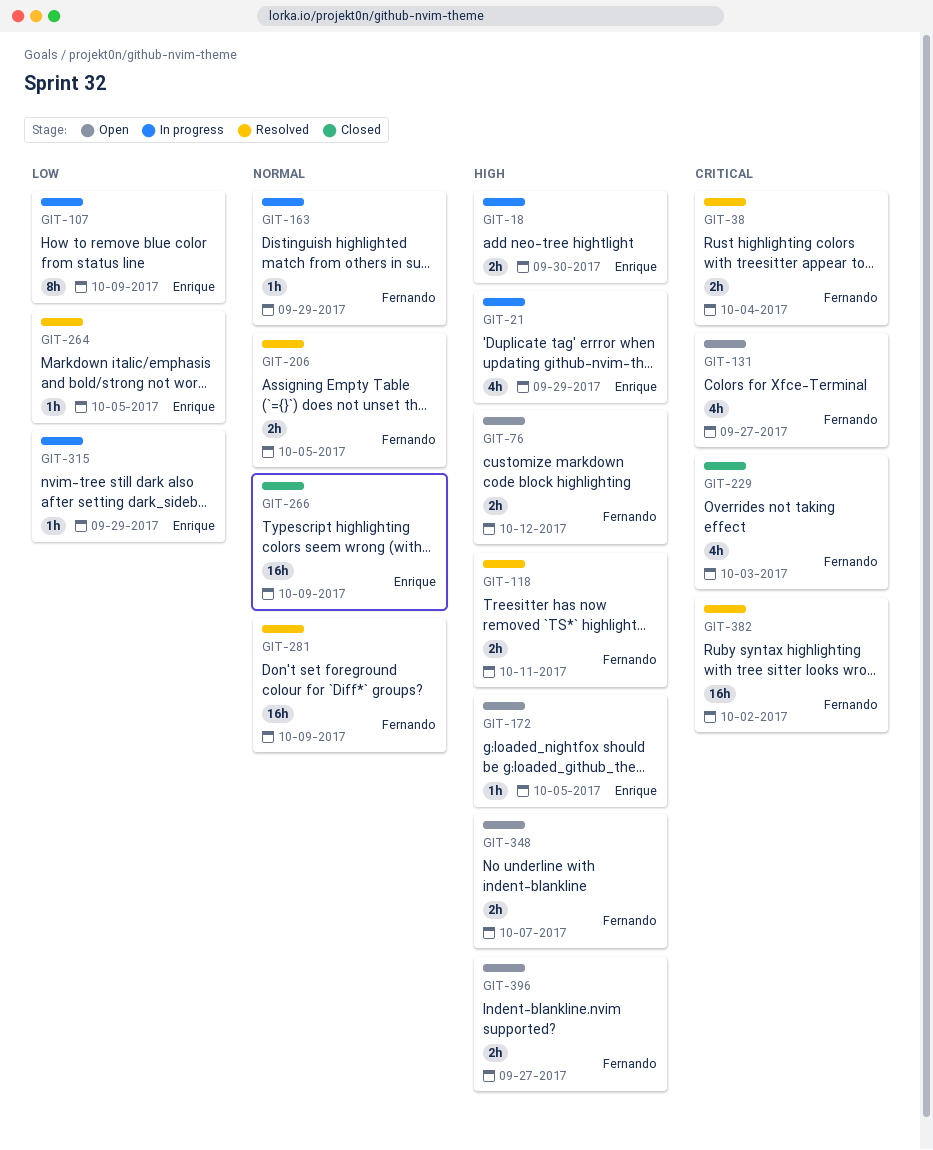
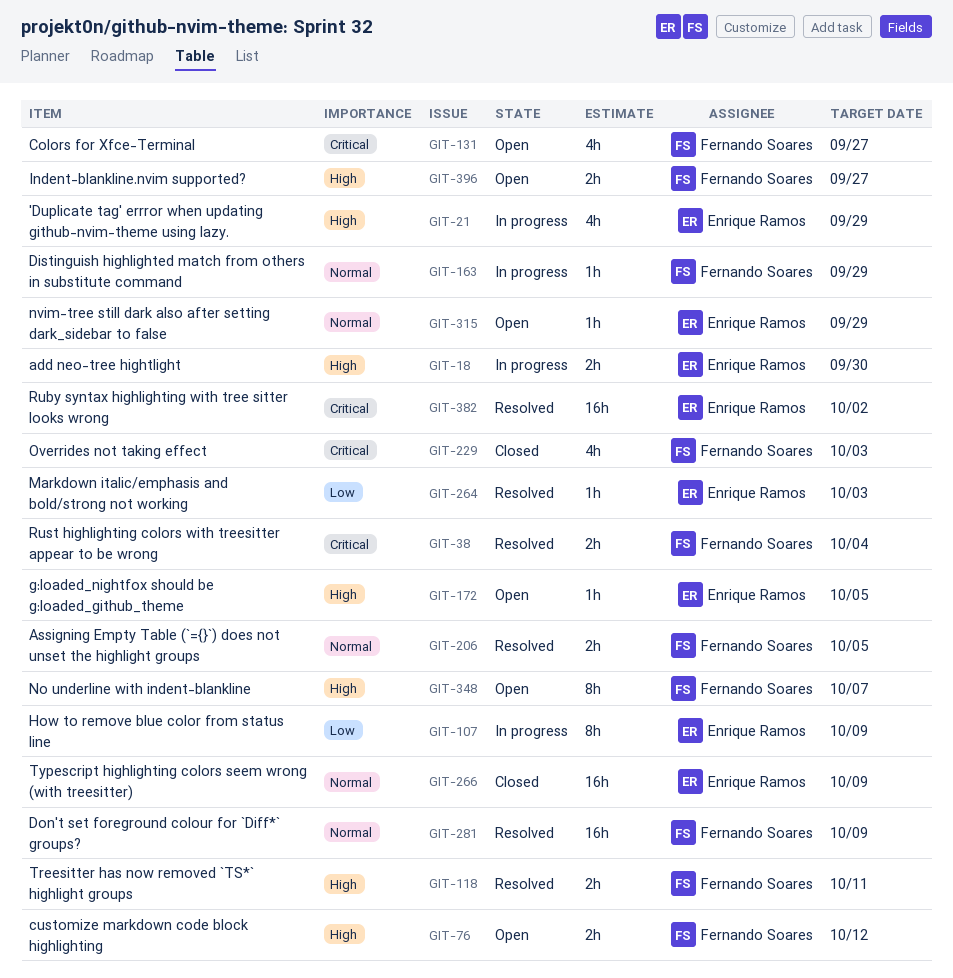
GIT-264, due: Oct 5 -> Oct 3
GIT-315, status: In progress -> Open
GIT-315, priority: Low -> Normal
GIT-348, estimate: 2h -> 8h
GIT-382, owner: Fernando Soares -> Enrique Ramos

